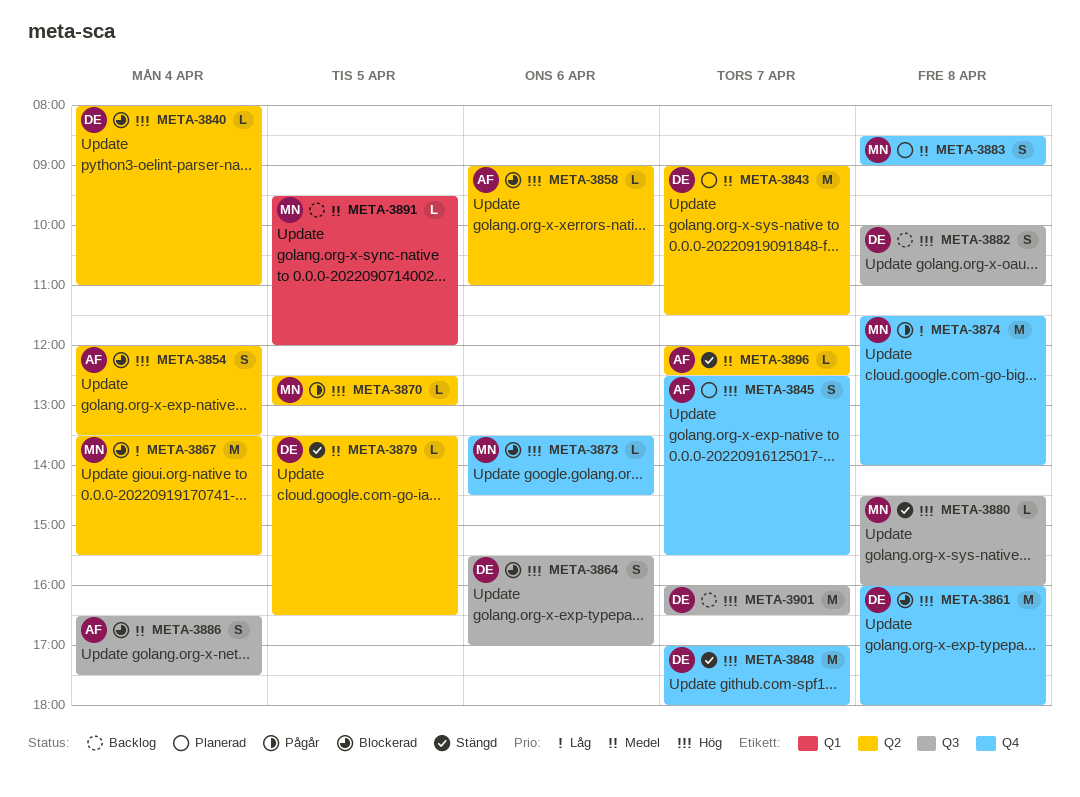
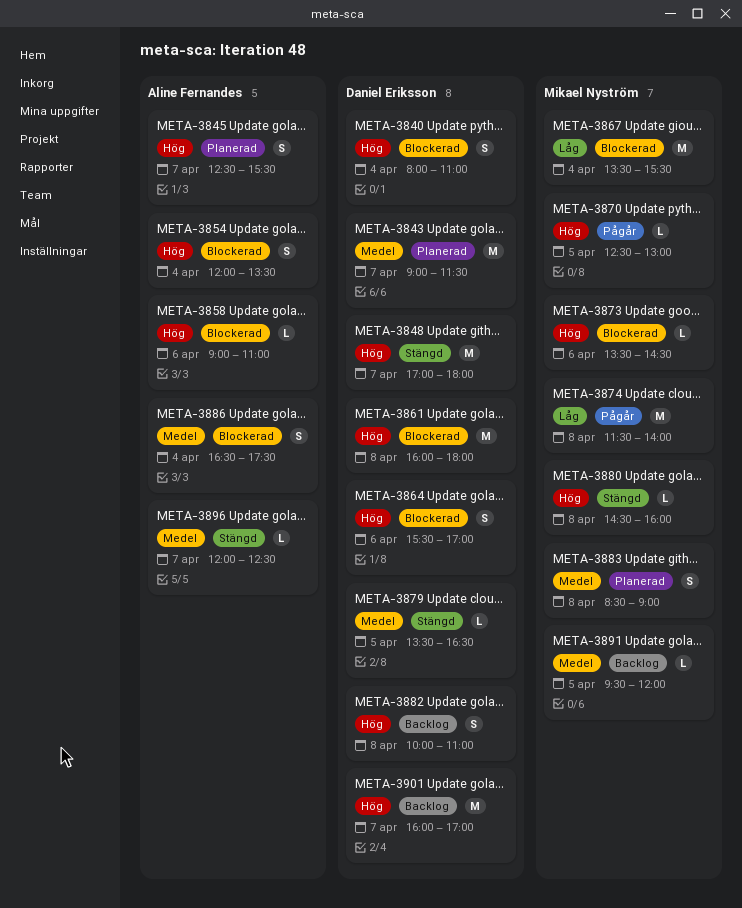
META-3840, estimate: L -> S
META-3901, ends: 16:30 -> 17:00

